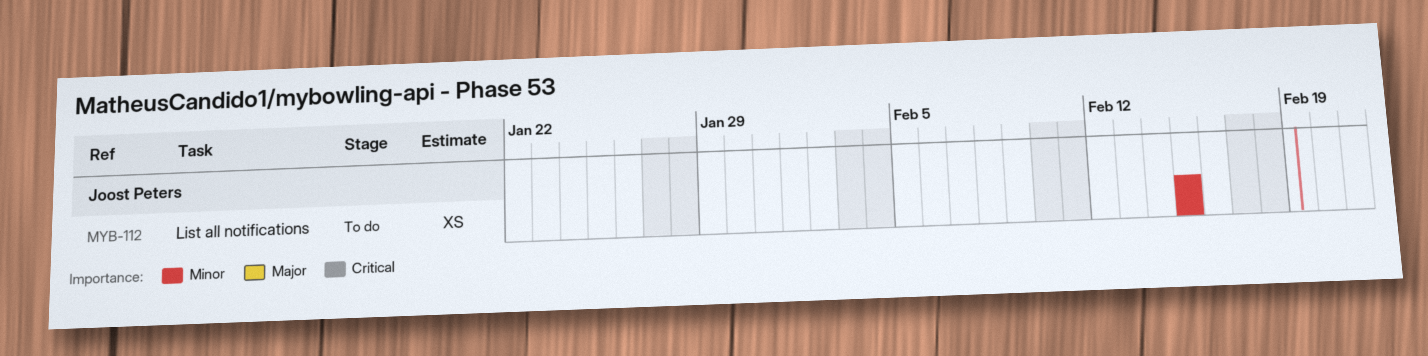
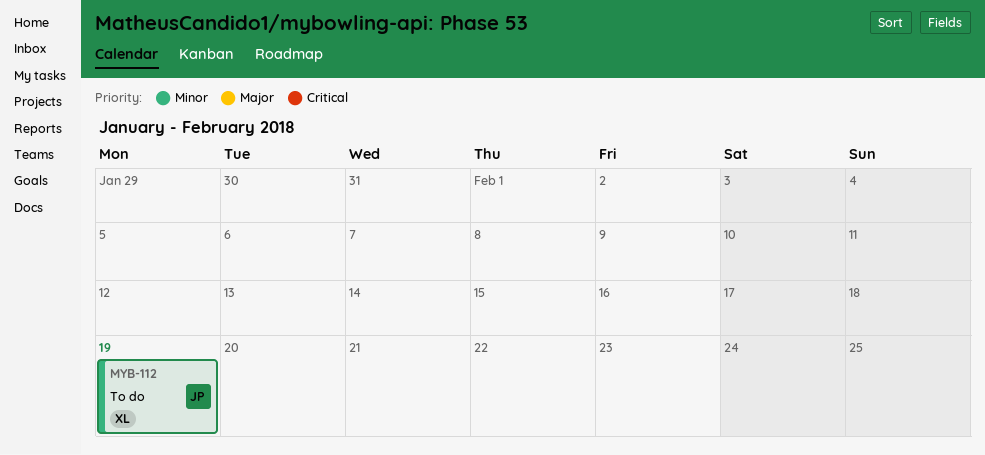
MYB-112, estimate: XS -> XL
MYB-112, due: Feb 15 -> Feb 19

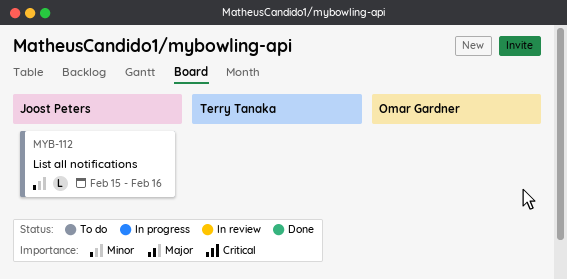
MYB-112, estimate: XL -> L
MYB-112, due: Feb 19 -> Feb 16

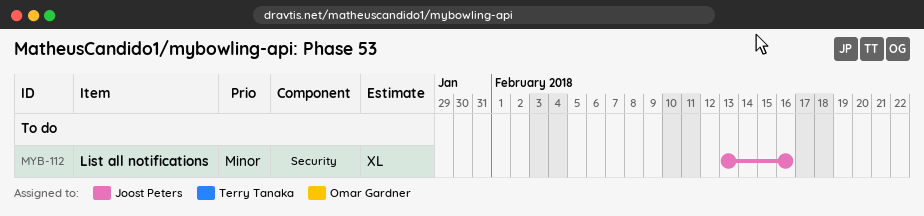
MYB-112, estimate: L -> XL
MYB-112, start: Feb 15 -> Feb 13

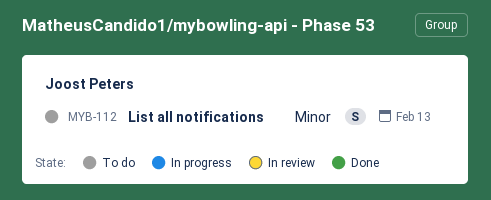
MYB-112, estimate: XL -> S
MYB-112, due: Feb 16 -> Feb 13

